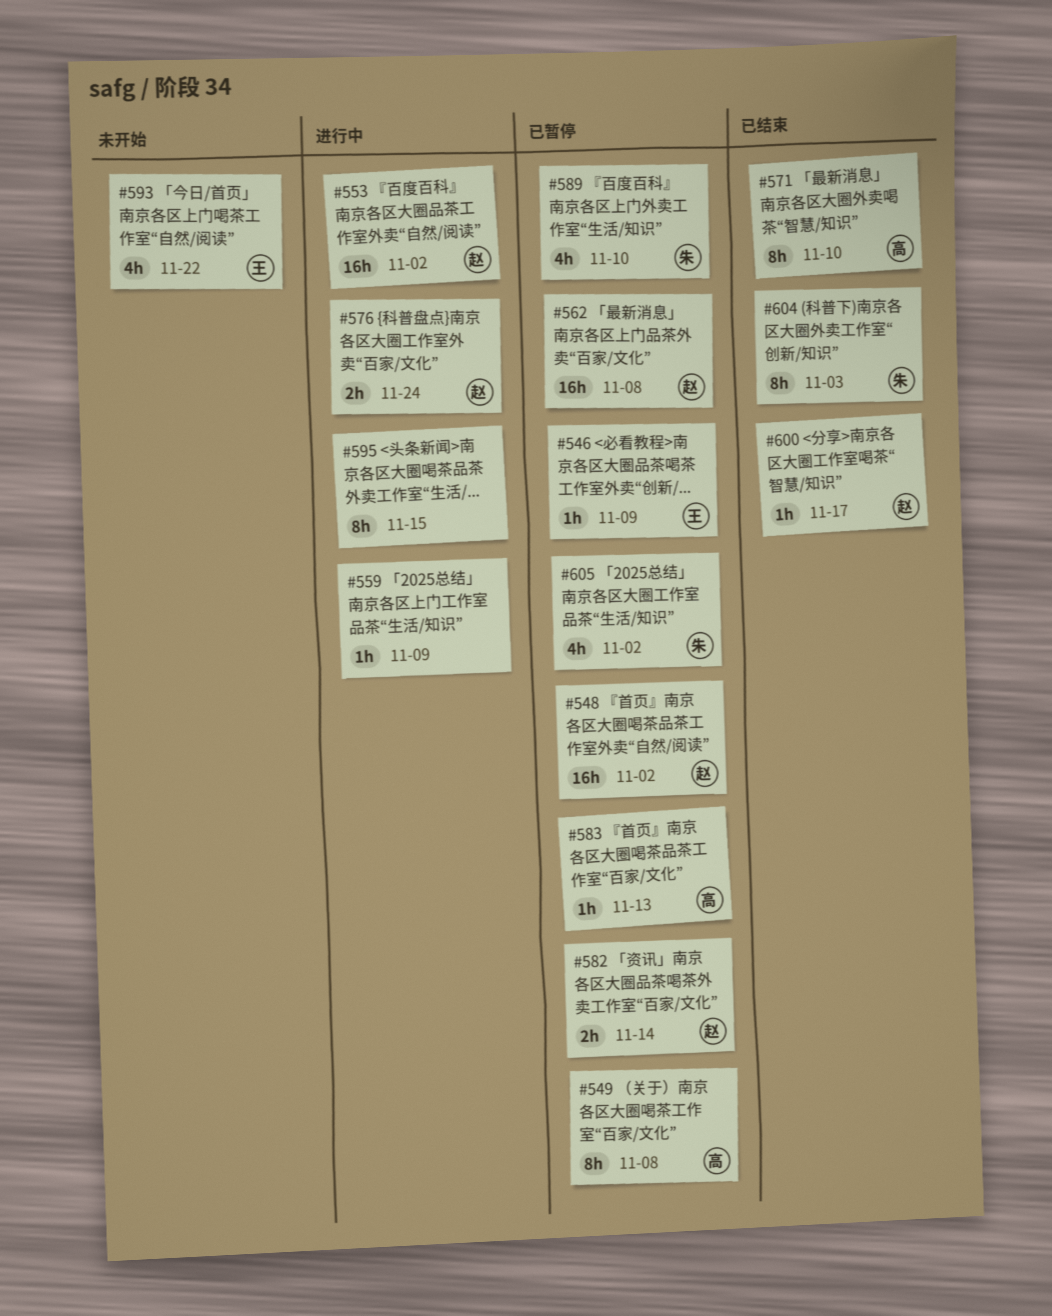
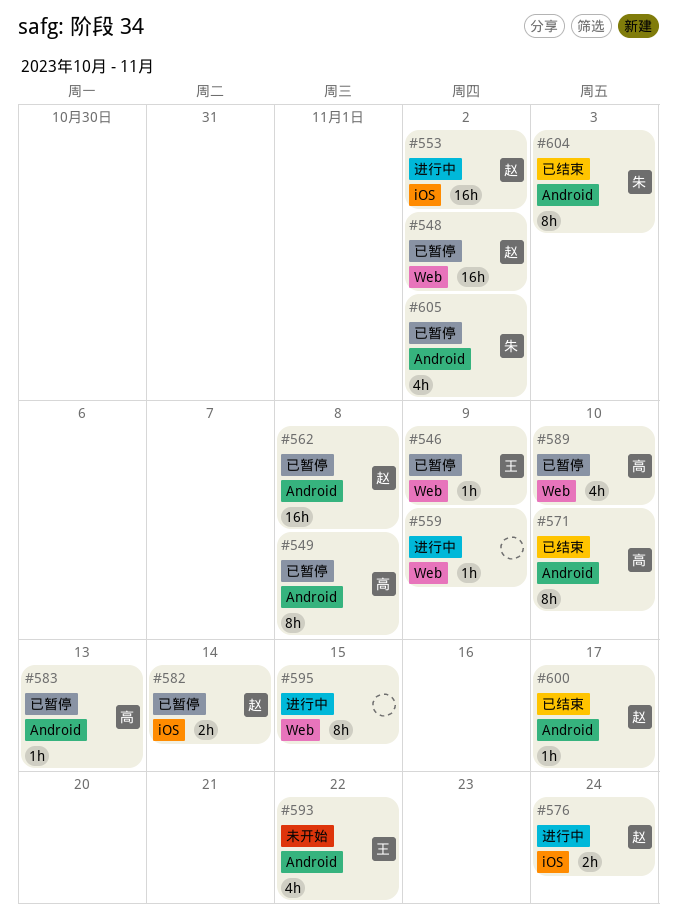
#589, owner: 朱 -> 高

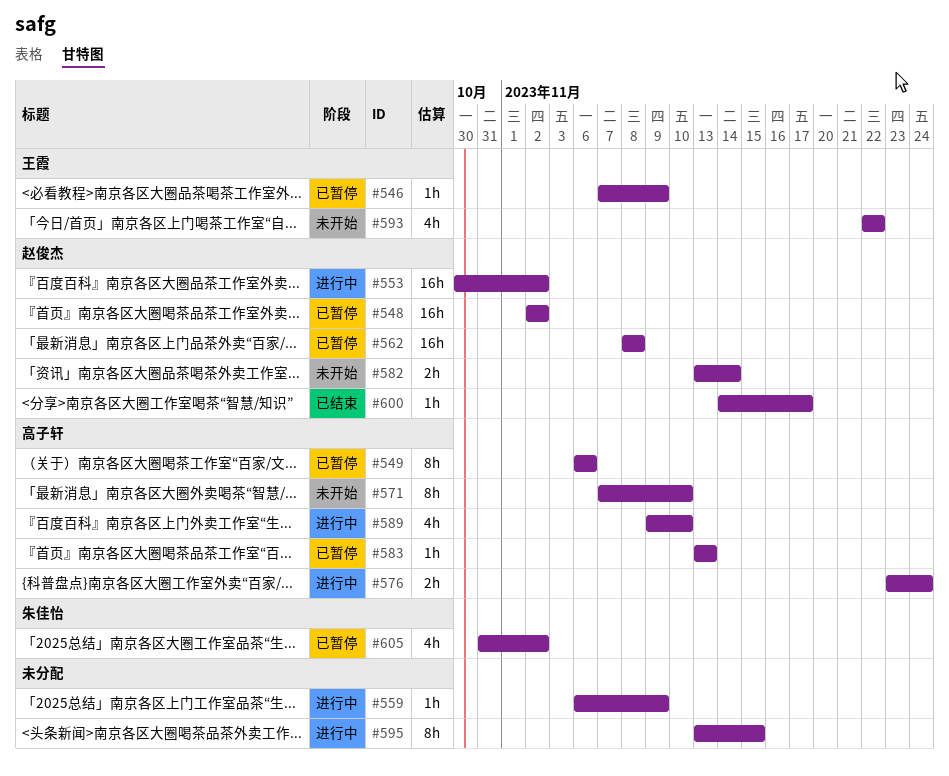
#549, due: Nov 8 -> Nov 6
#571, status: 已结束 -> 未开始
#576, owner: 赵俊杰 -> 高子轩
#582, status: 已暂停 -> 未开始
#589, status: 已暂停 -> 进行中
#604: present -> none

